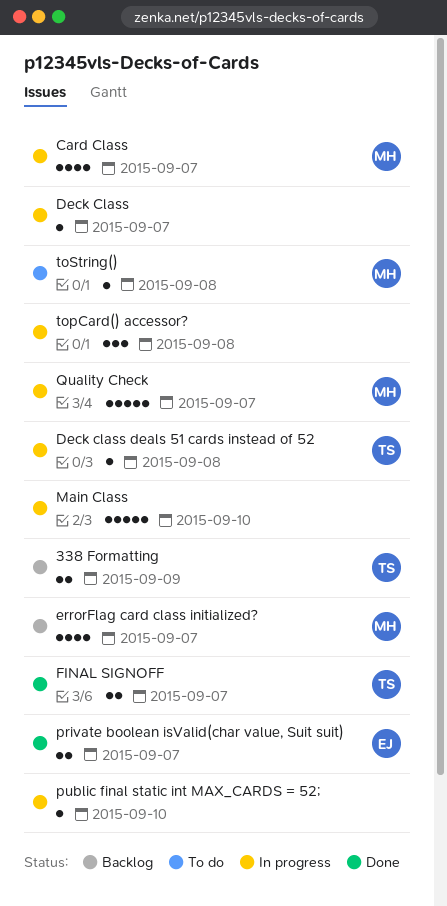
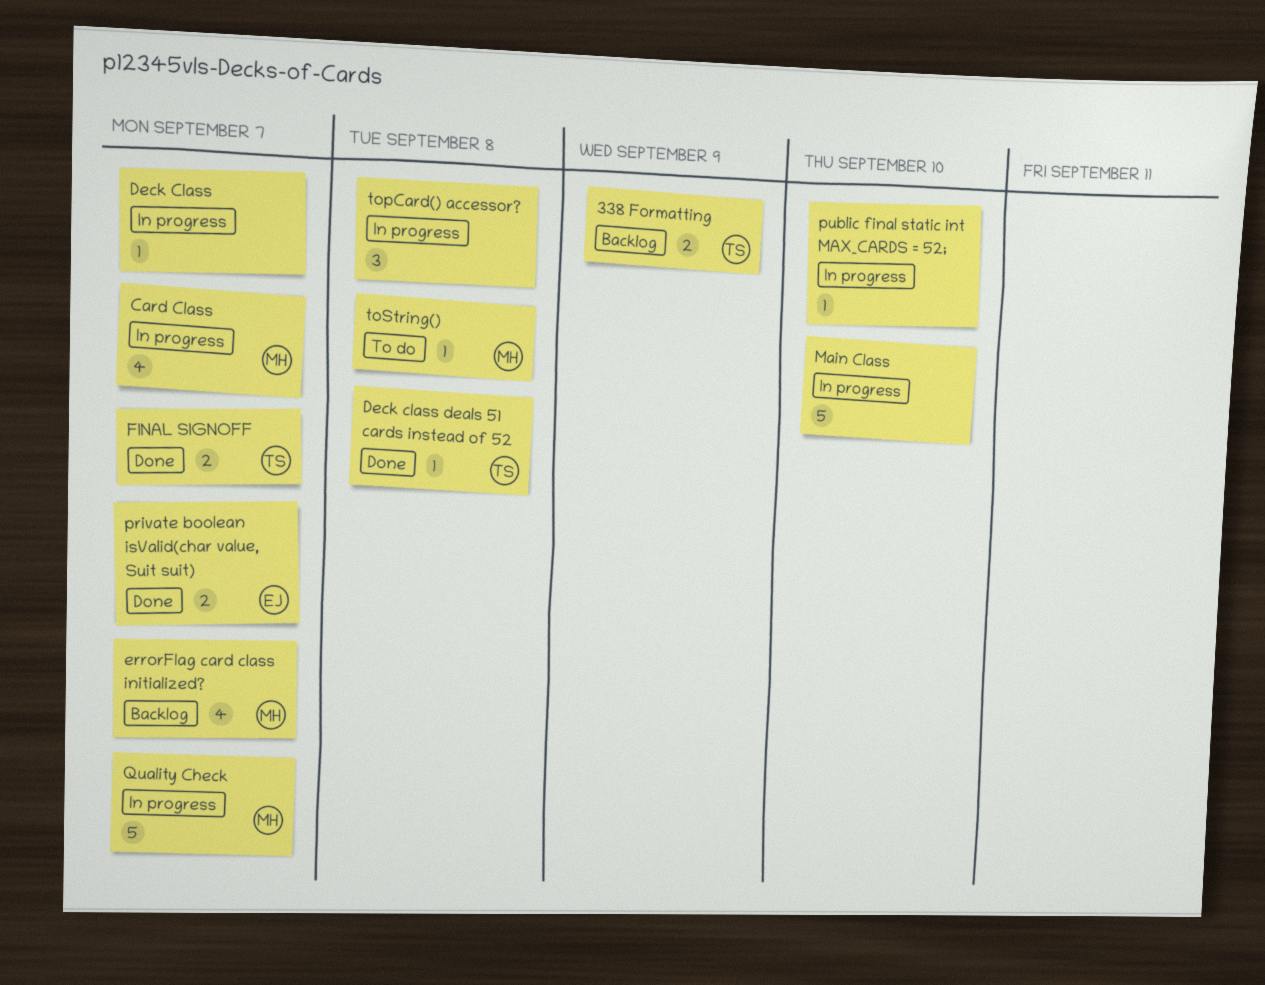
Deck class deals 51 cards instead of 52, status: In progress -> Done

